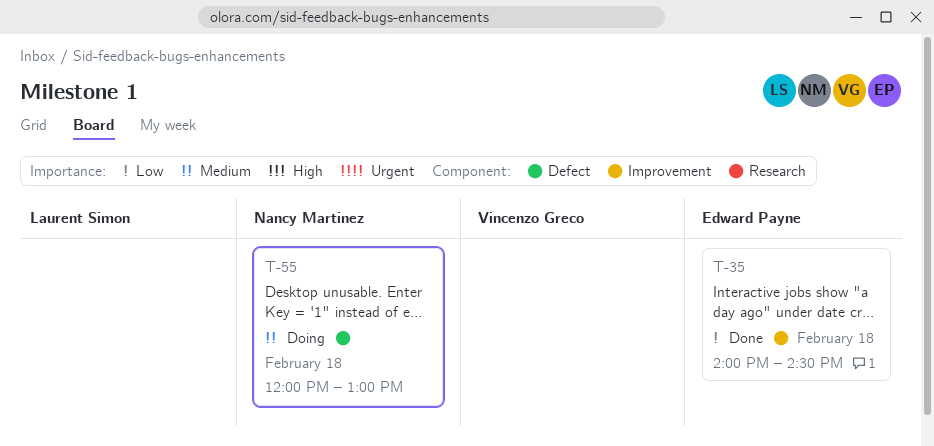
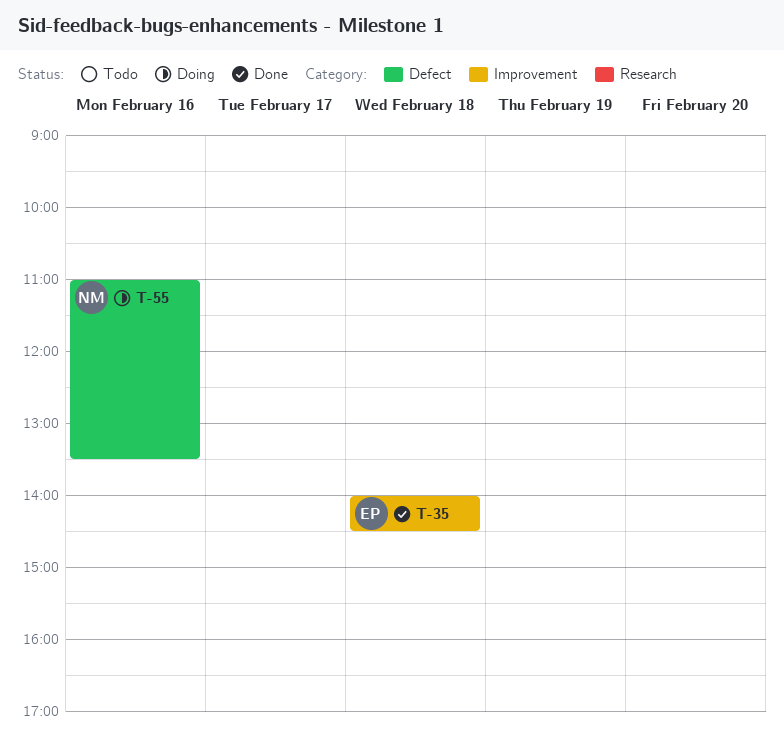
T-55, day: Feb 18 -> Feb 16
T-55, begins: 12:00 -> 11:00
T-55, ends: 13:00 -> 13:30

